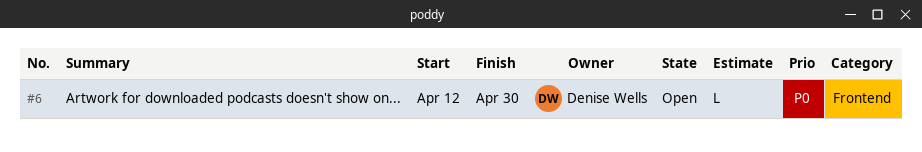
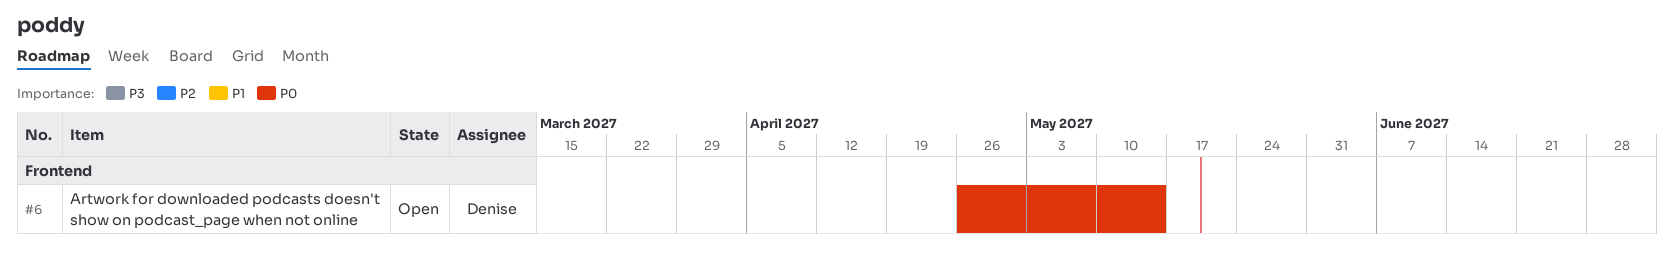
#6, start: Apr 12 -> Apr 26
#6, due: Apr 30 -> May 14

